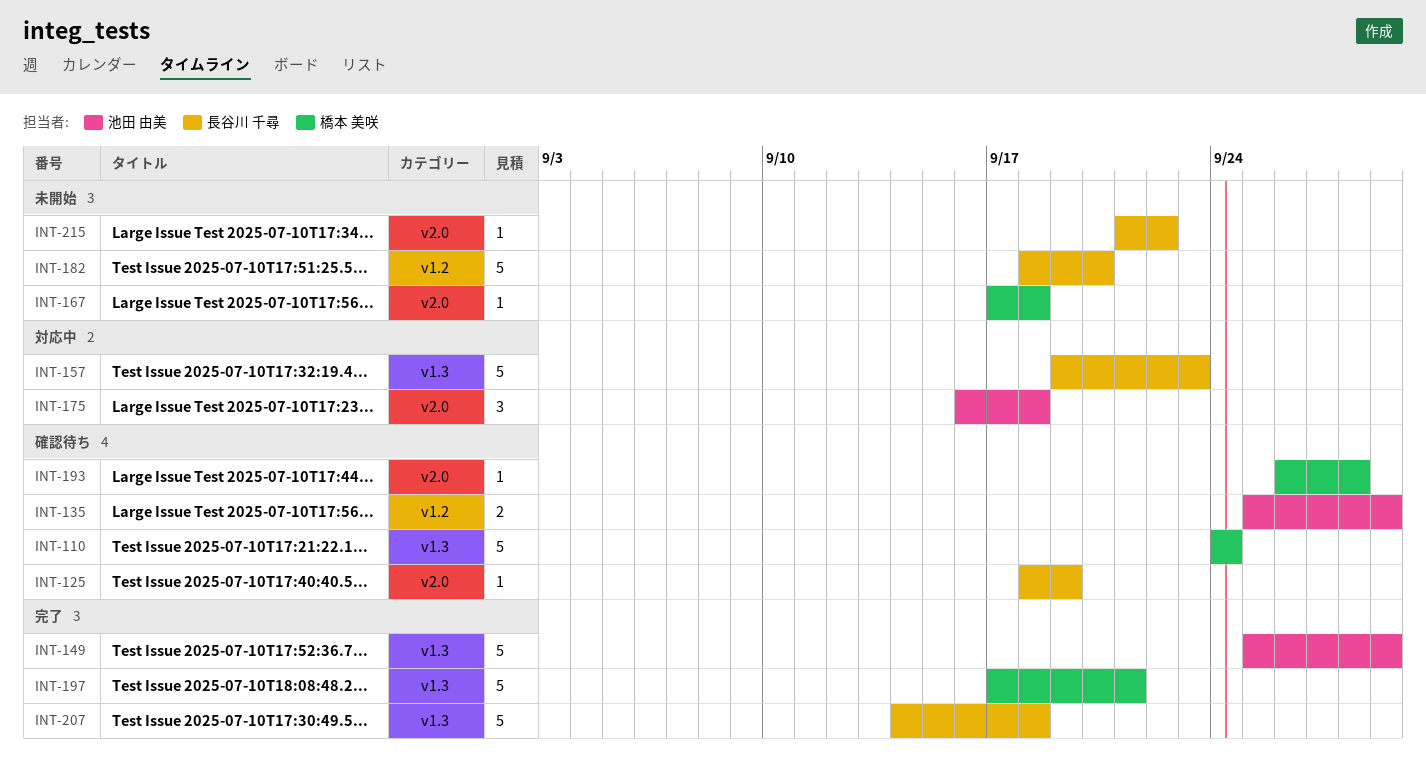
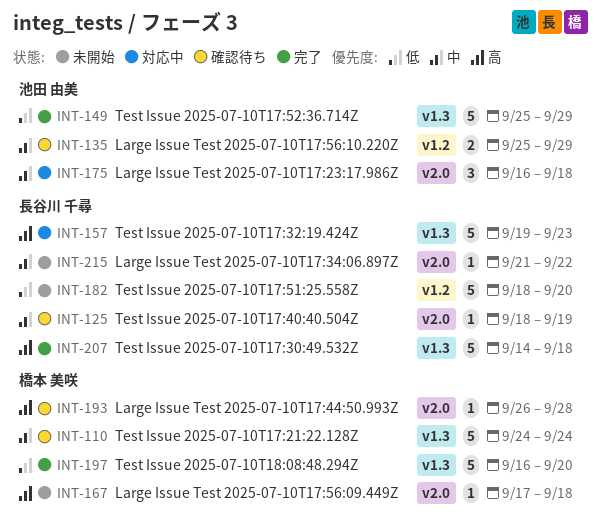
INT-197, start: Sep 17 -> Sep 16
INT-197, due: Sep 21 -> Sep 20

